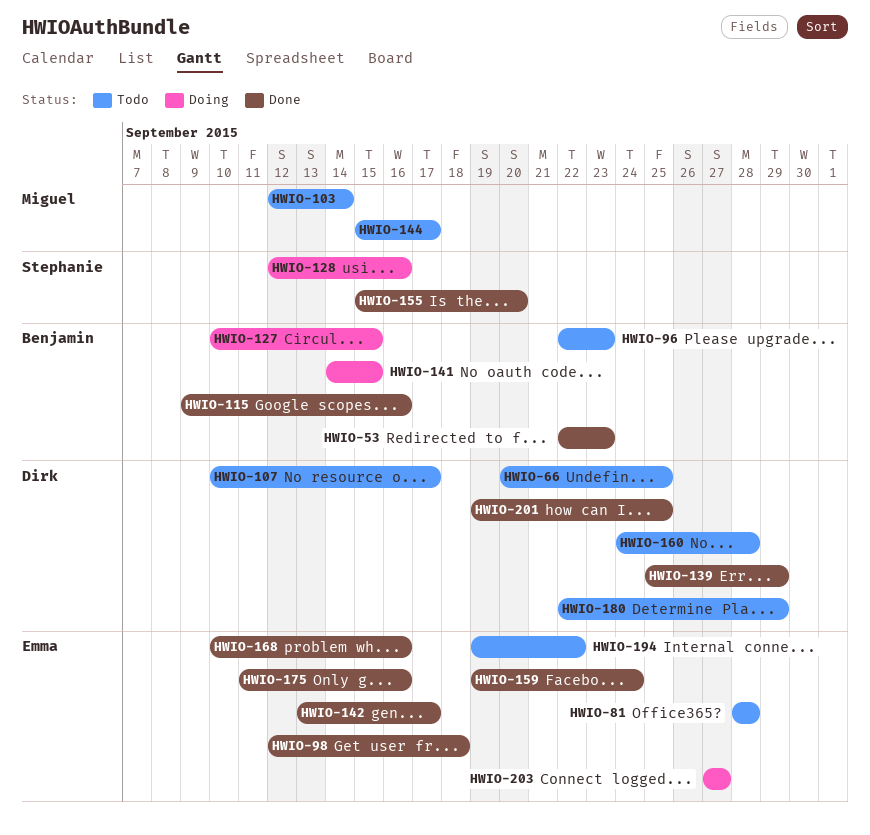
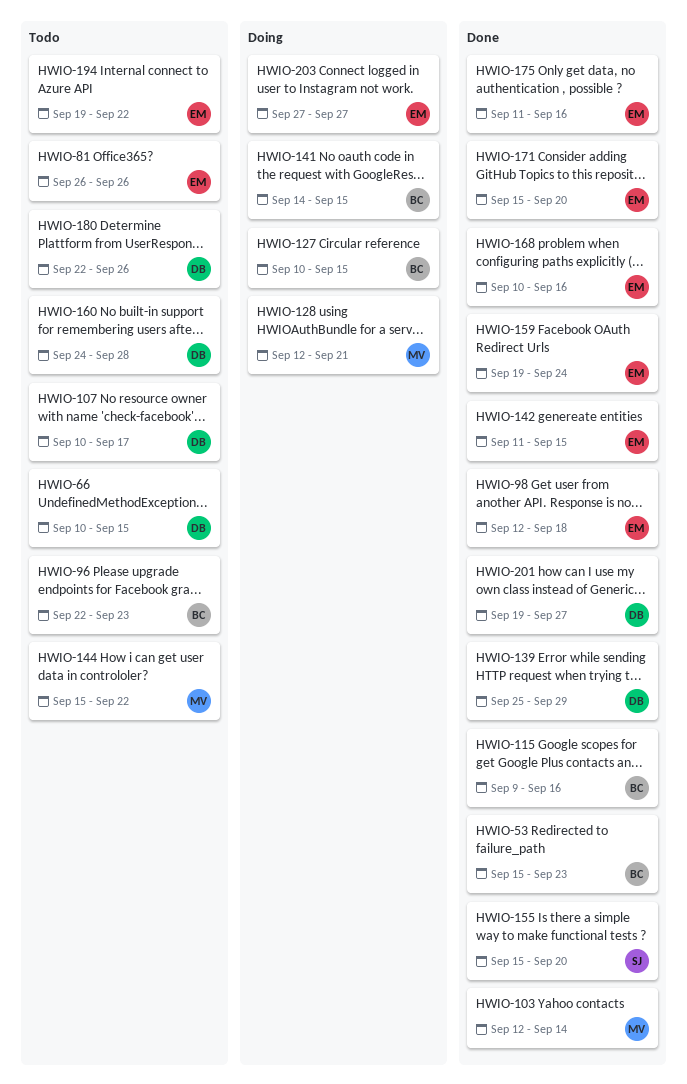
HWIO-53, start: Sep 22 -> Sep 15
HWIO-66, start: Sep 20 -> Sep 10
HWIO-66, due: Sep 25 -> Sep 15
HWIO-81, start: Sep 28 -> Sep 26
HWIO-81, due: Sep 28 -> Sep 26
HWIO-103, status: Todo -> Done
HWIO-128, owner: Stephanie -> Miguel
HWIO-128, due: Sep 16 -> Sep 21
HWIO-142, start: Sep 13 -> Sep 11
HWIO-142, due: Sep 17 -> Sep 15
HWIO-144, due: Sep 17 -> Sep 22
HWIO-171: none -> present
HWIO-180, due: Sep 29 -> Sep 26
HWIO-201, due: Sep 25 -> Sep 27

